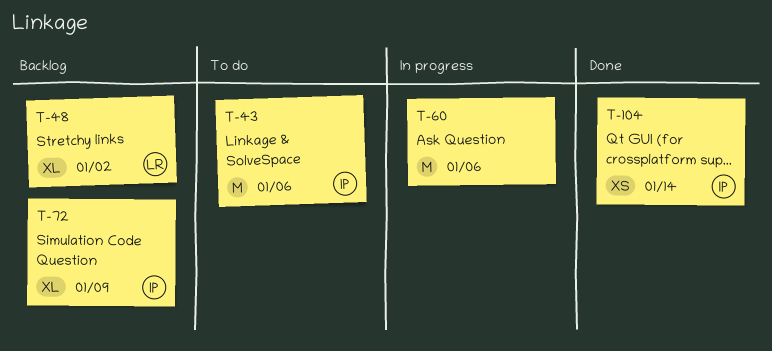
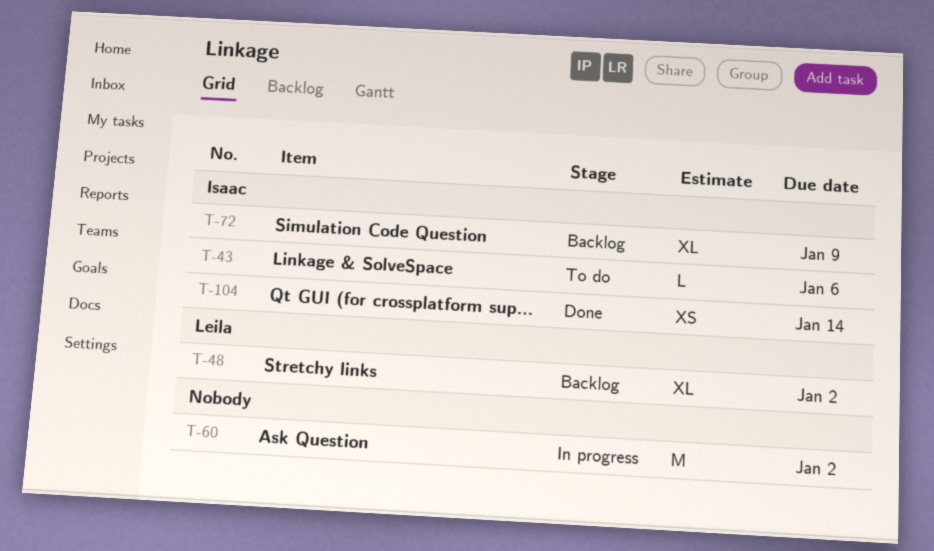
T-43, estimate: M -> L
T-60, due: Jan 6 -> Jan 2

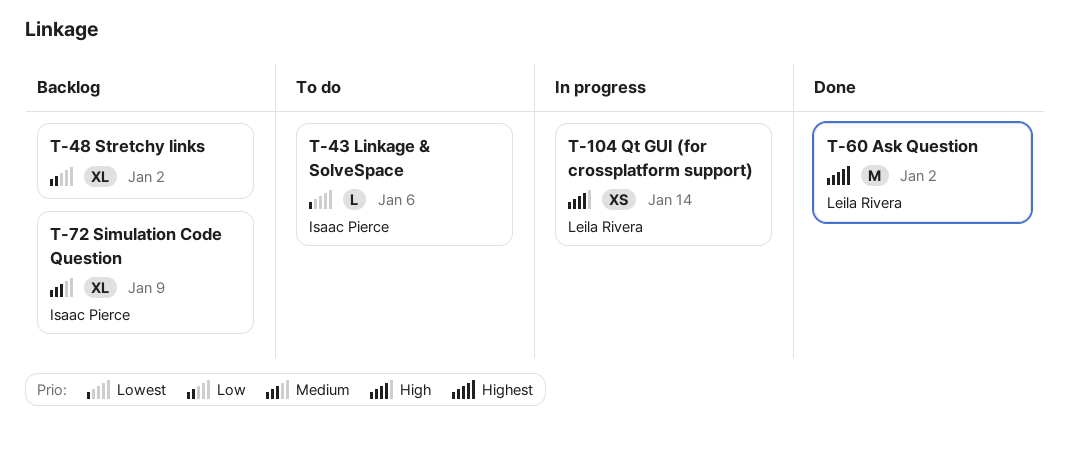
T-48, owner: Leila Rivera -> none
T-60, status: In progress -> Done
T-60, owner: none -> Leila Rivera
T-104, status: Done -> In progress
T-104, owner: Isaac Pierce -> Leila Rivera

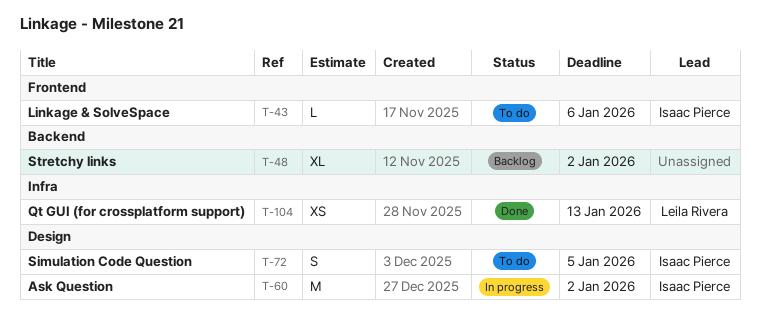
T-60, status: Done -> In progress
T-60, owner: Leila Rivera -> Isaac Pierce
T-72, status: Backlog -> To do
T-72, estimate: XL -> S
T-72, due: Jan 9 -> Jan 5
T-104, status: In progress -> Done
T-104, due: Jan 14 -> Jan 13

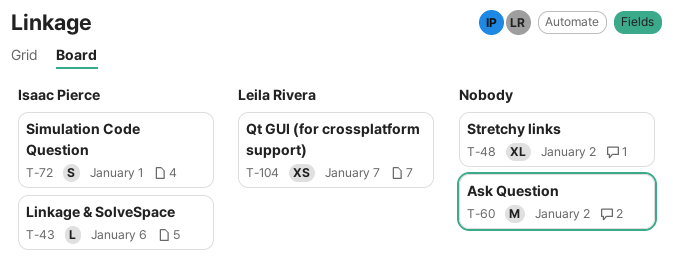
T-60, owner: Isaac Pierce -> none
T-72, due: Jan 5 -> Jan 1
T-104, due: Jan 13 -> Jan 7

